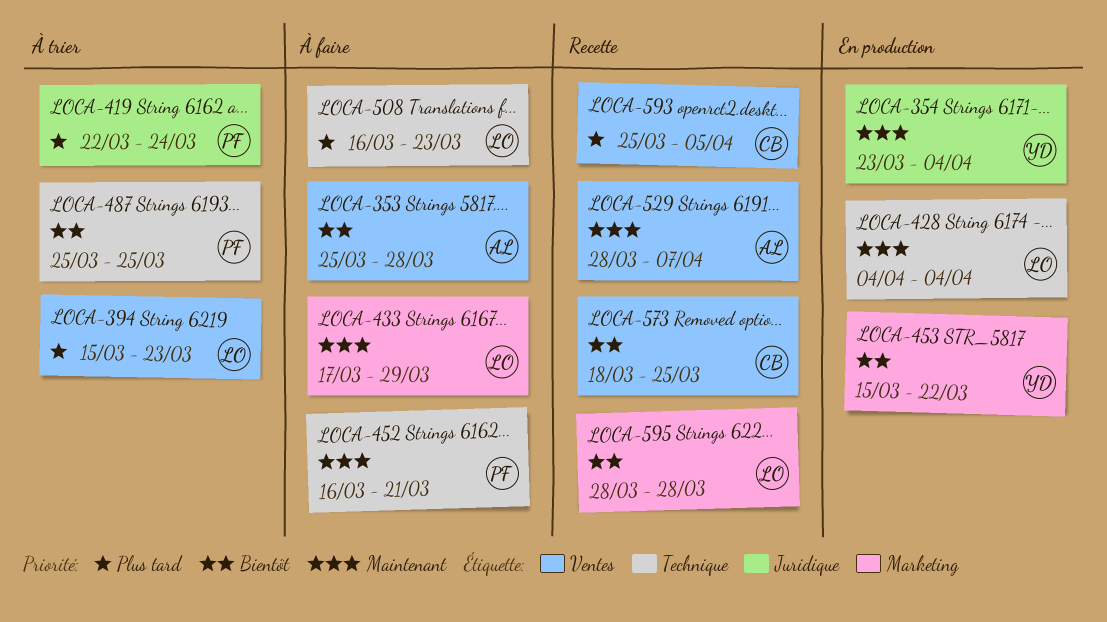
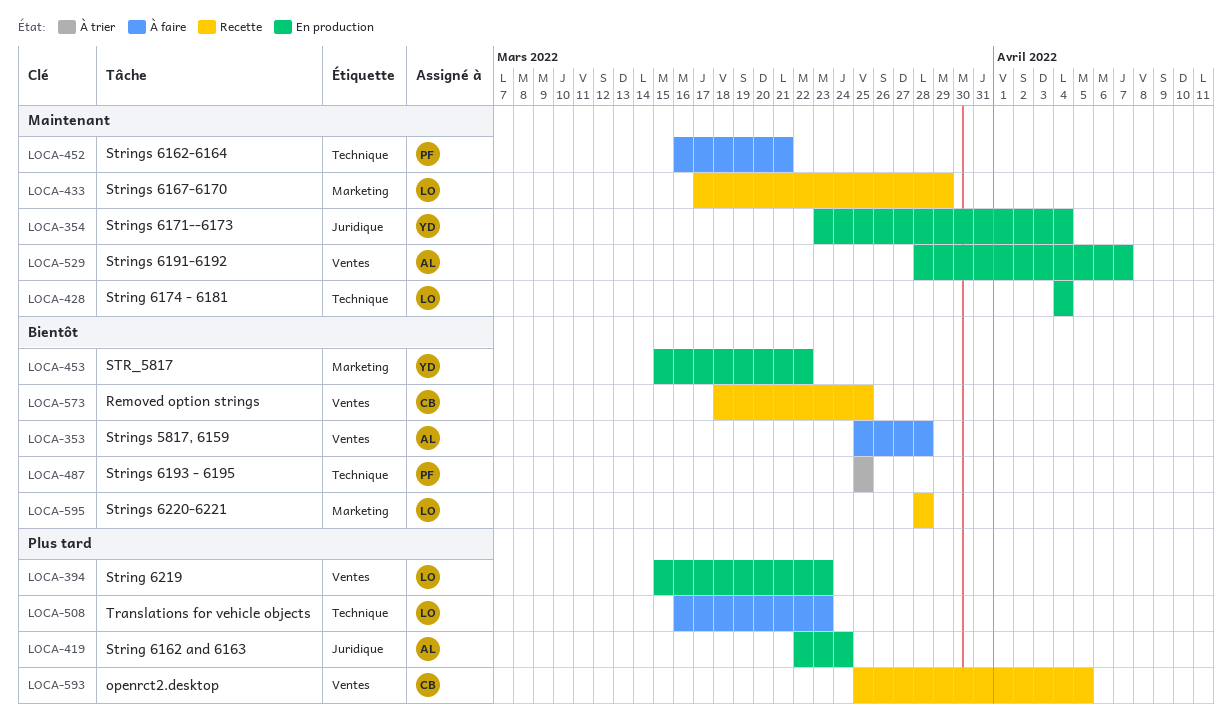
LOCA-394, status: À trier -> En production
LOCA-419, status: À trier -> En production
LOCA-419, owner: PF -> AL
LOCA-433, status: À faire -> Recette
LOCA-529, status: Recette -> En production

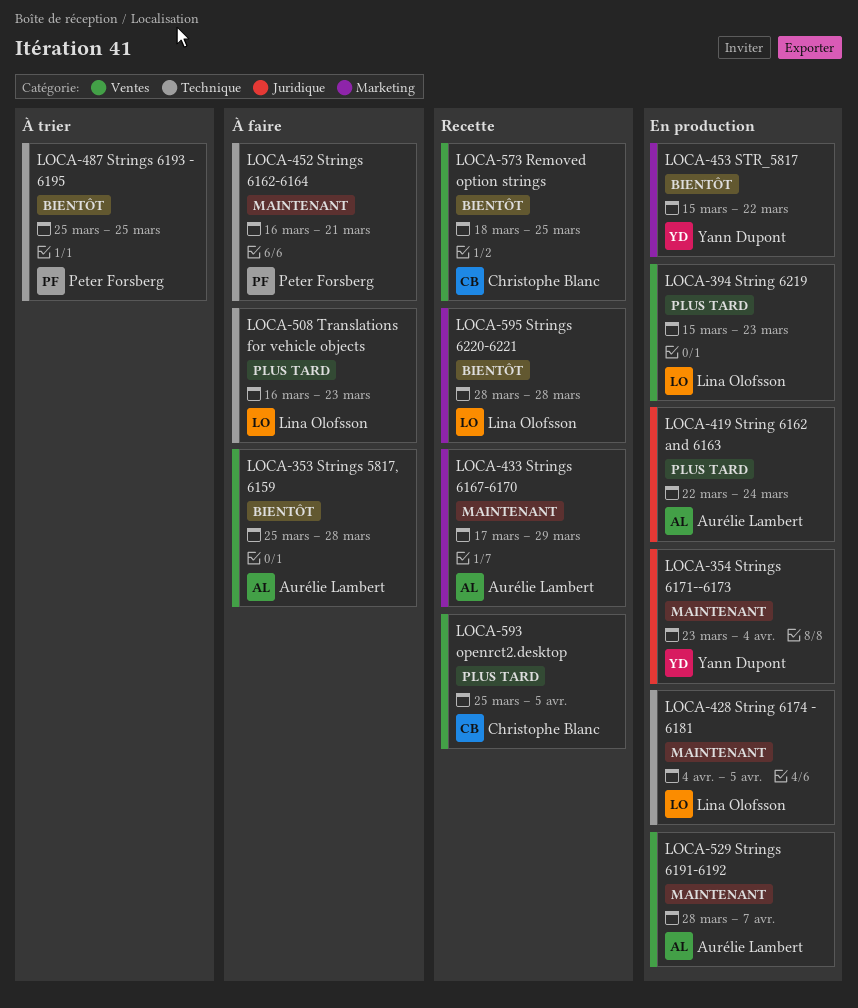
LOCA-428, due: Apr 4 -> Apr 5
LOCA-433, owner: Lina Olofsson -> Aurélie Lambert

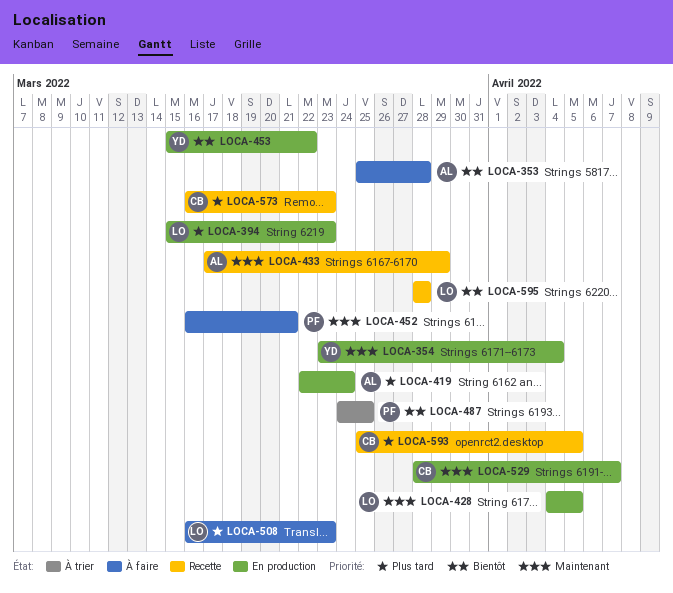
LOCA-487, start: Mar 25 -> Mar 24
LOCA-529, owner: Aurélie Lambert -> Christophe Blanc
LOCA-573, priority: Bientôt -> Plus tard
LOCA-573, start: Mar 18 -> Mar 16
LOCA-573, due: Mar 25 -> Mar 23

